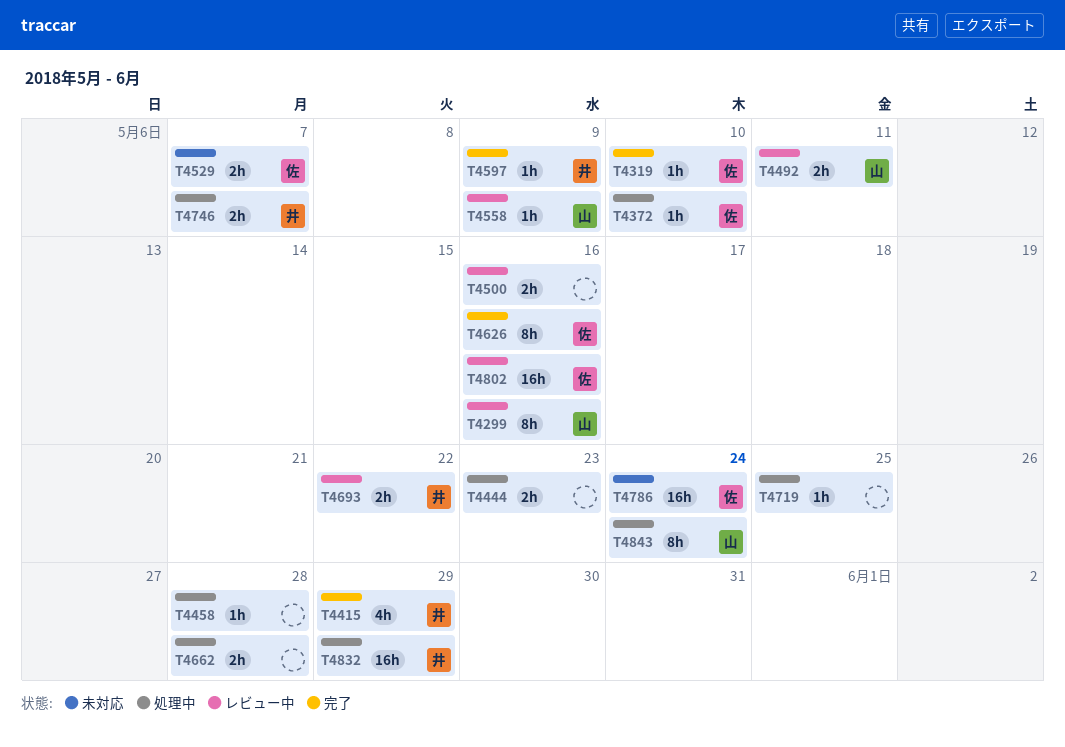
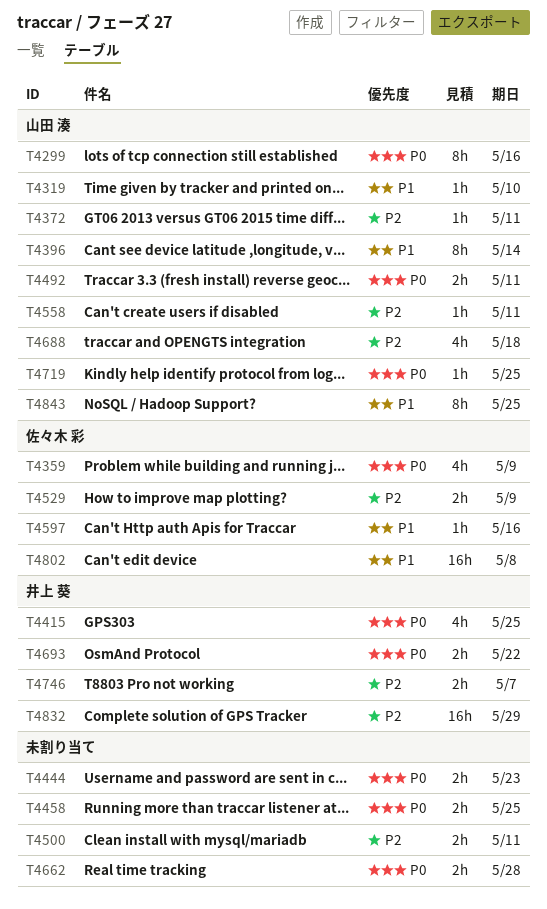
T4319, owner: 佐々木 彩 -> 山田 湊
T4359: none -> present
T4372, owner: 佐々木 彩 -> 山田 湊
T4372, due: May 10 -> May 11
T4396: none -> present
T4415, due: May 29 -> May 25
T4458, estimate: 1h -> 2h
T4458, due: May 28 -> May 25
T4500, due: May 16 -> May 11
T4529, due: May 7 -> May 9
T4558, due: May 9 -> May 11
T4597, owner: 井上 葵 -> 佐々木 彩
T4597, due: May 9 -> May 16
T4626: present -> none
T4688: none -> present
T4719, owner: none -> 山田 湊
T4786: present -> none
T4802, due: May 16 -> May 8
T4843, due: May 24 -> May 25

